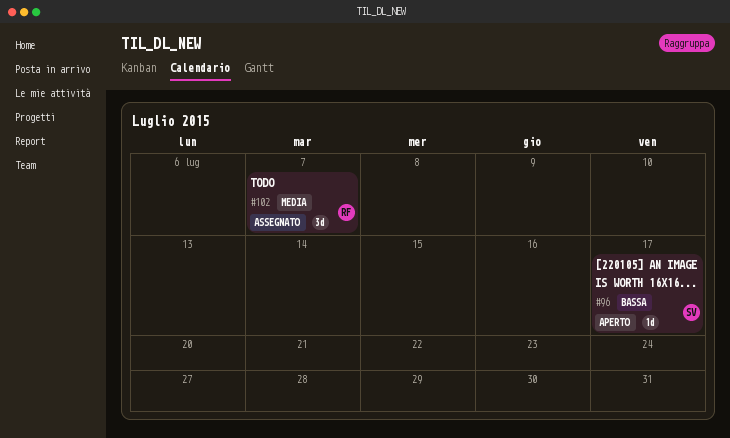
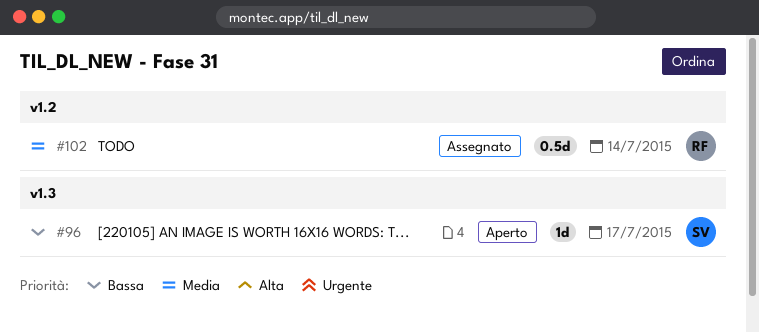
#102, estimate: 3d -> 0.5d
#102, due: Jul 7 -> Jul 14

